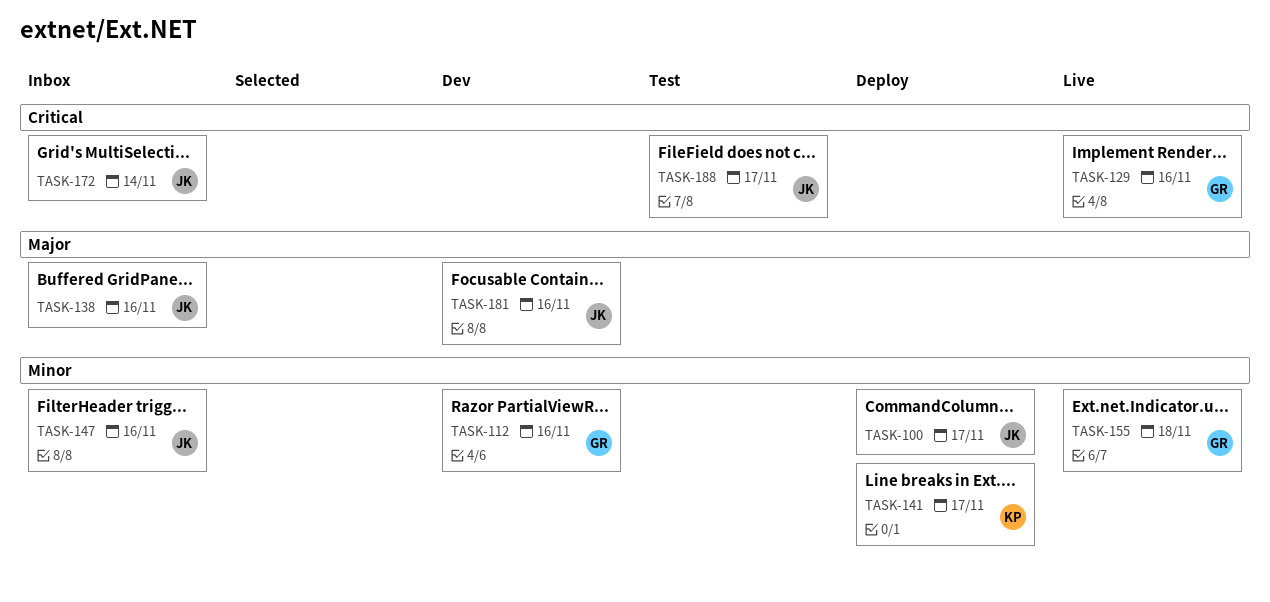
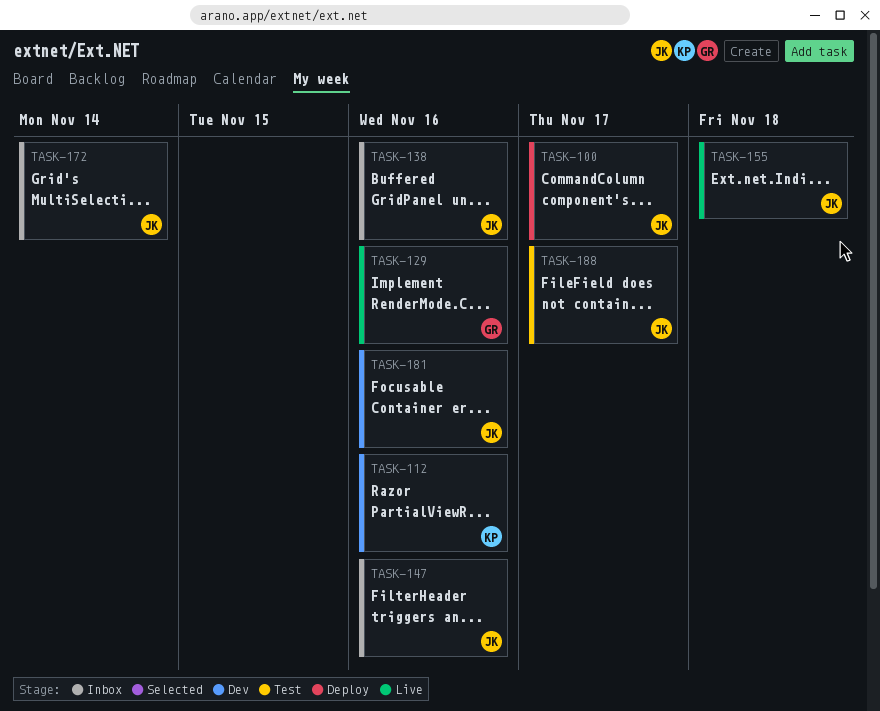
TASK-112, owner: GR -> KP
TASK-141: present -> none
TASK-155, owner: GR -> JK

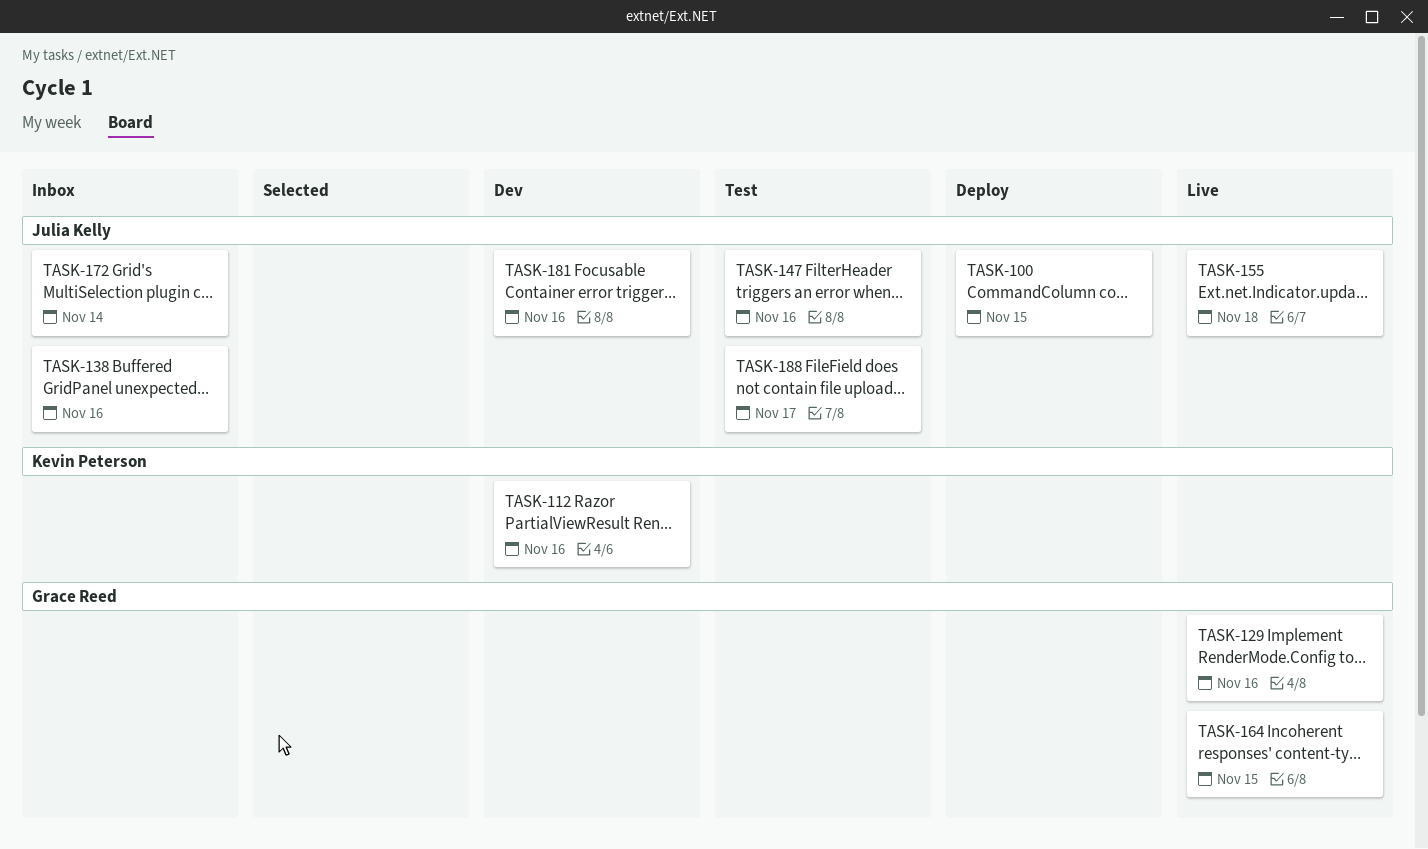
TASK-100, due: Nov 17 -> Nov 15
TASK-147, status: Inbox -> Test
TASK-164: none -> present

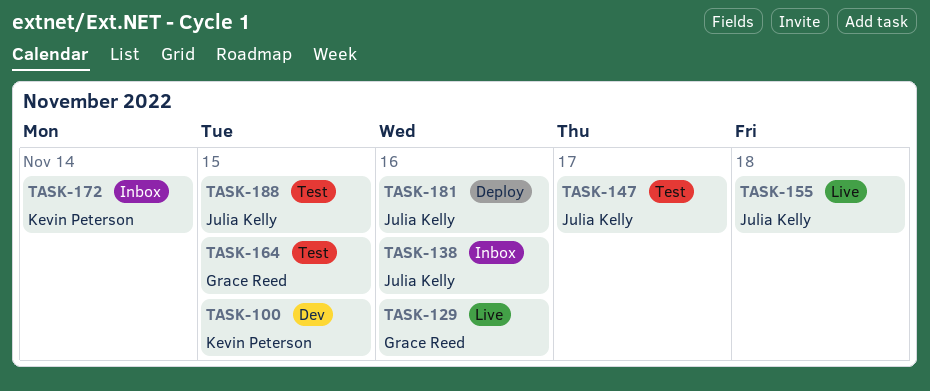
TASK-100, status: Deploy -> Dev
TASK-100, owner: Julia Kelly -> Kevin Peterson
TASK-112: present -> none
TASK-147, due: Nov 16 -> Nov 17
TASK-164, status: Live -> Test
TASK-172, owner: Julia Kelly -> Kevin Peterson
TASK-181, status: Dev -> Deploy
TASK-188, due: Nov 17 -> Nov 15

